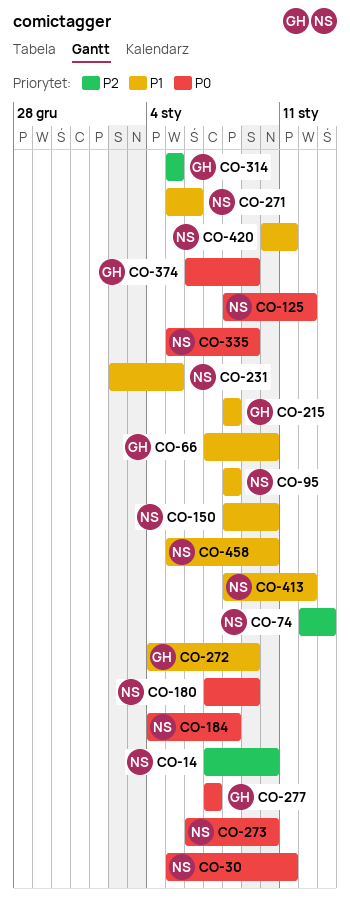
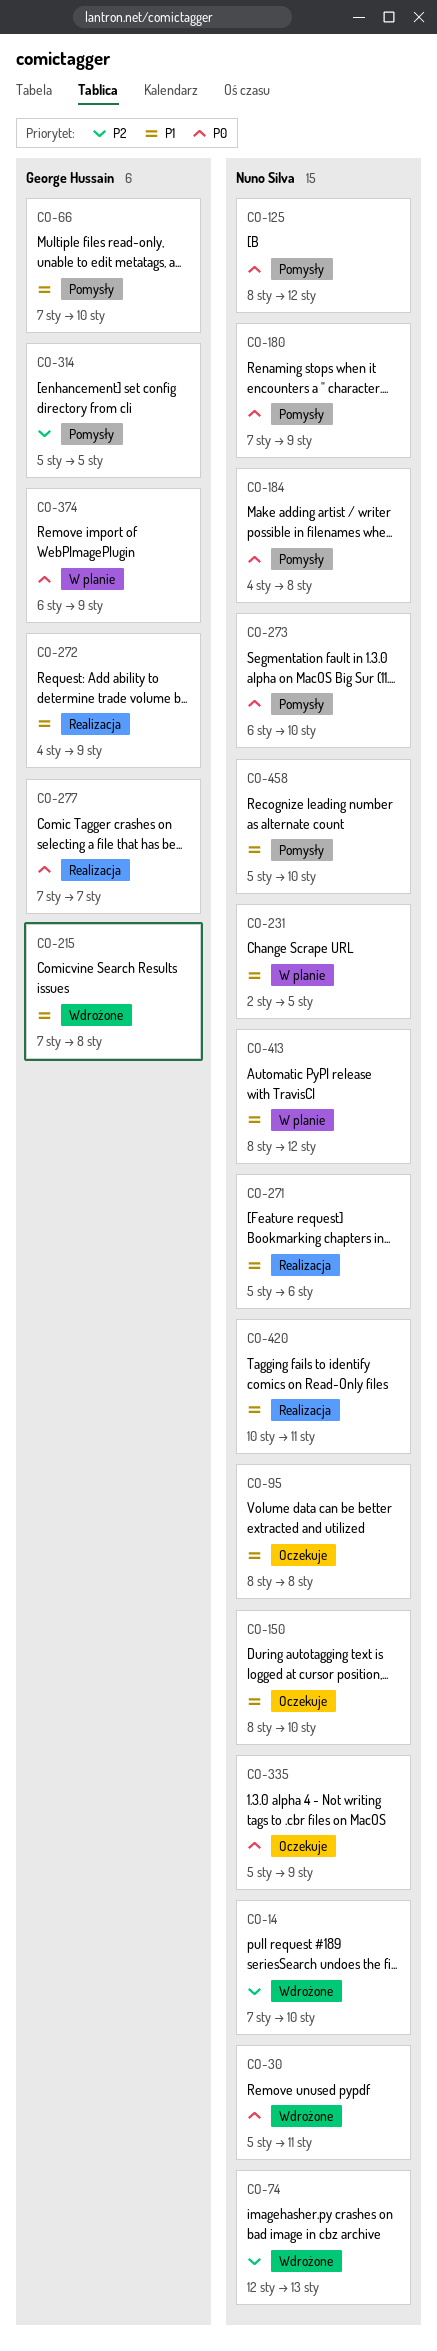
CO-215, start: Jan 8 -> Jan 7

